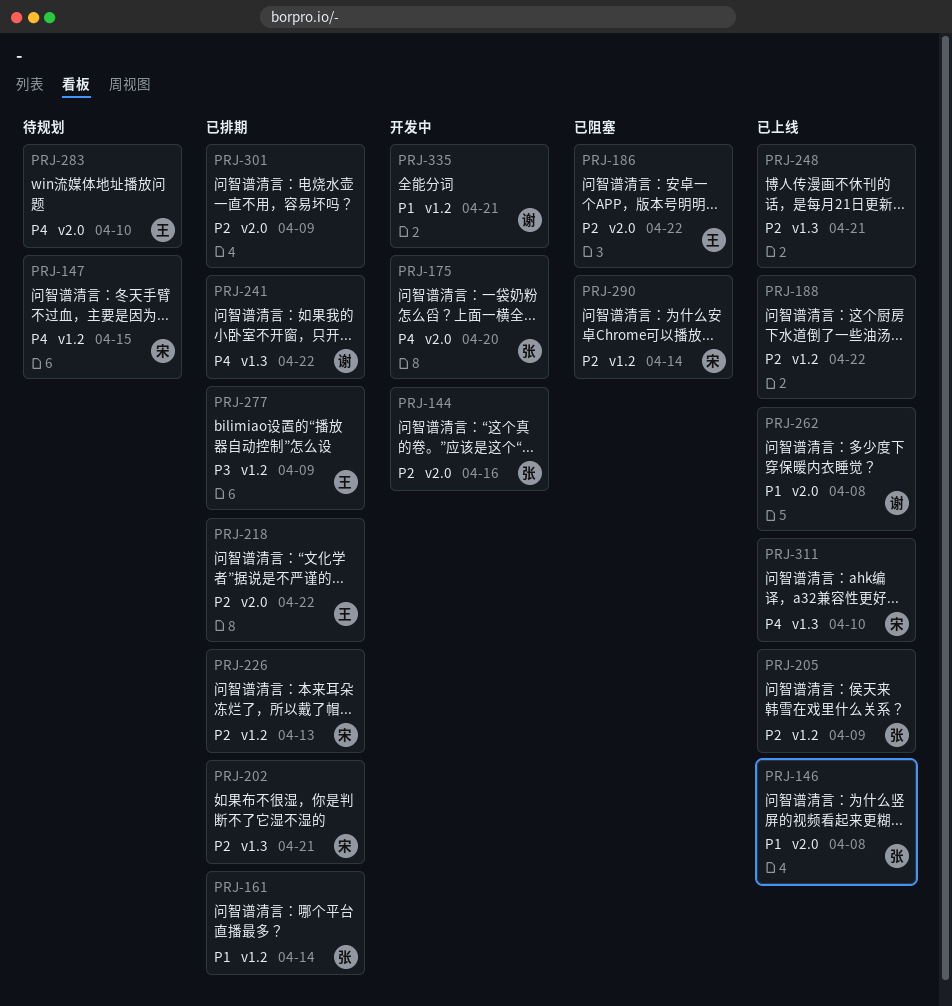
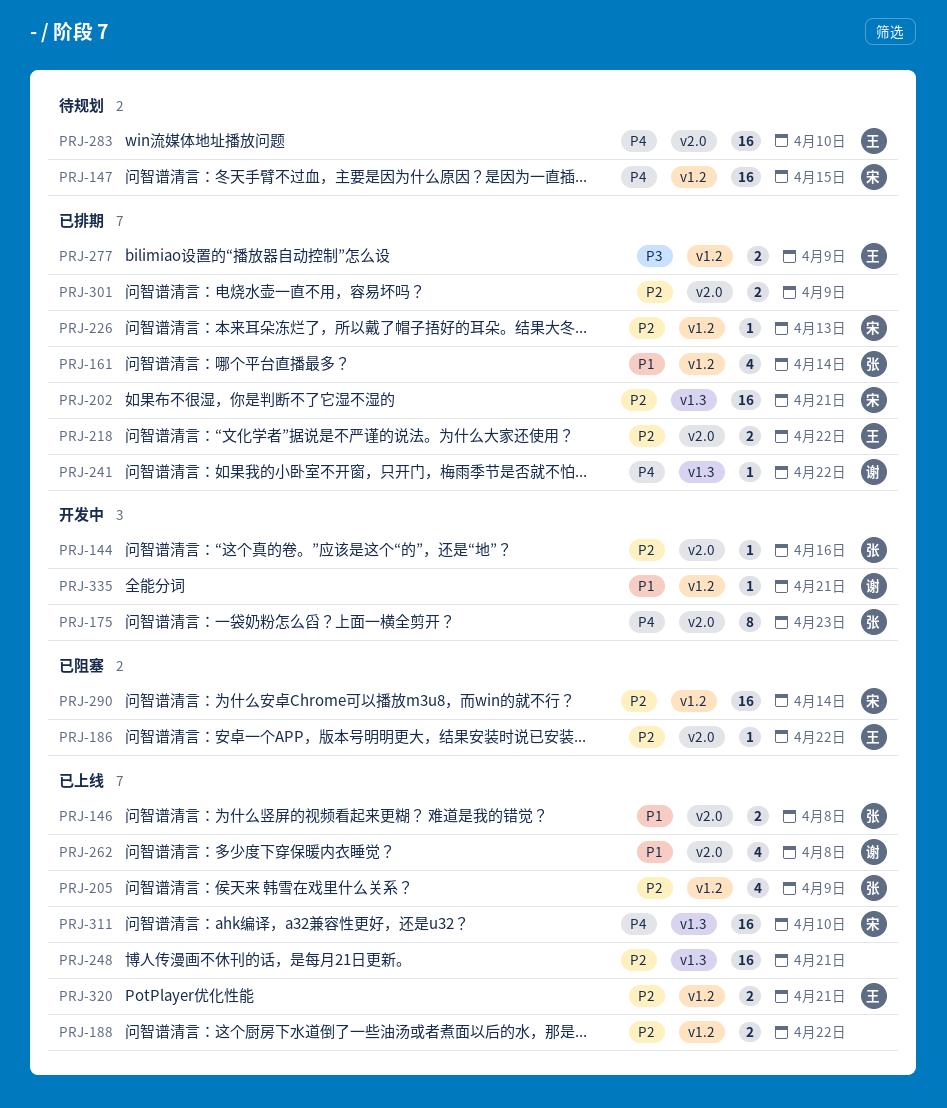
PRJ-175, due: Apr 20 -> Apr 23
PRJ-320: none -> present

